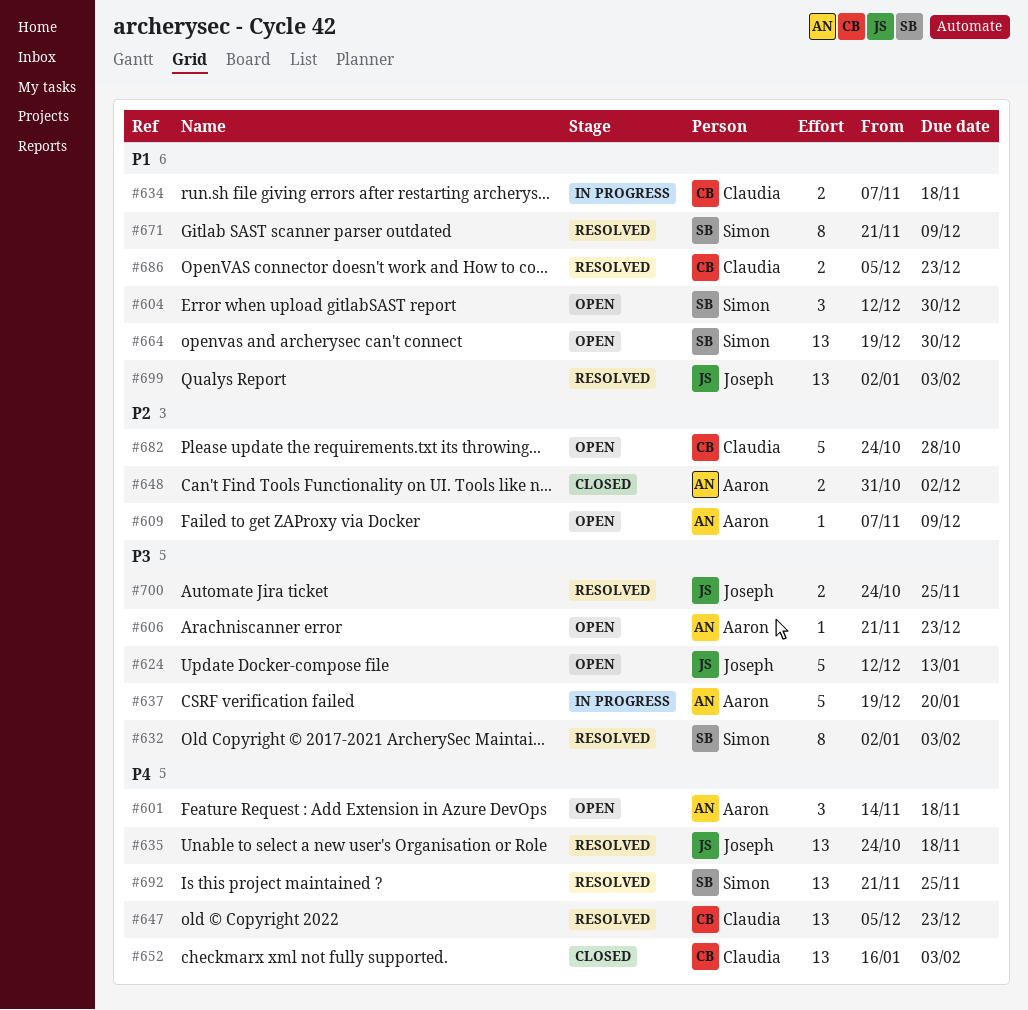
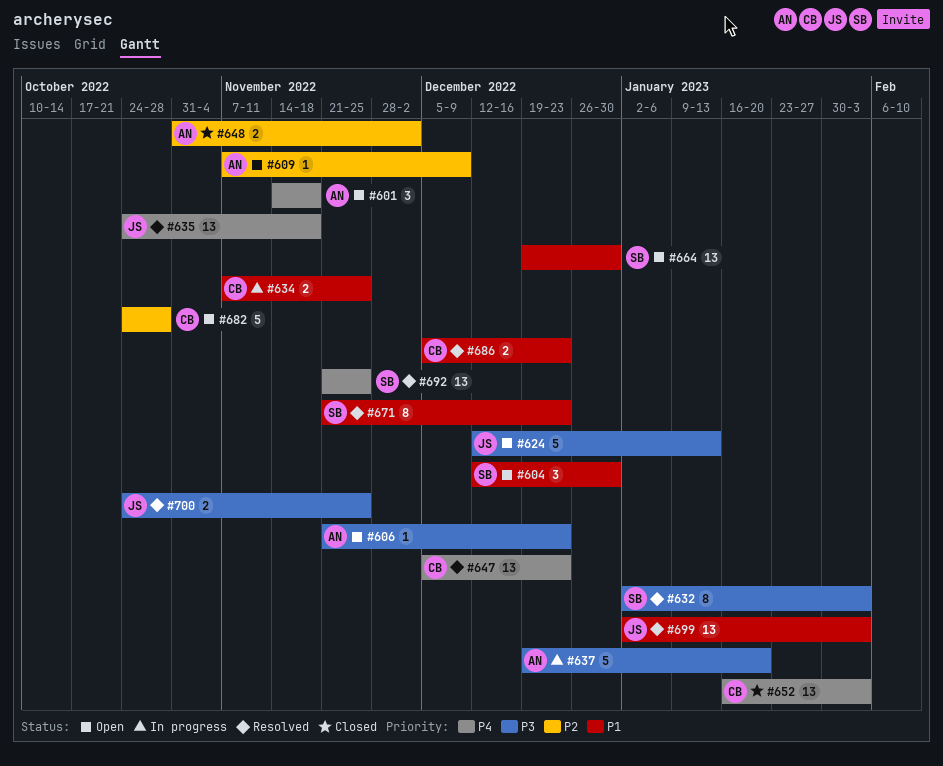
#634, due: Nov 18 -> Nov 25
#671, due: Dec 9 -> Dec 23

